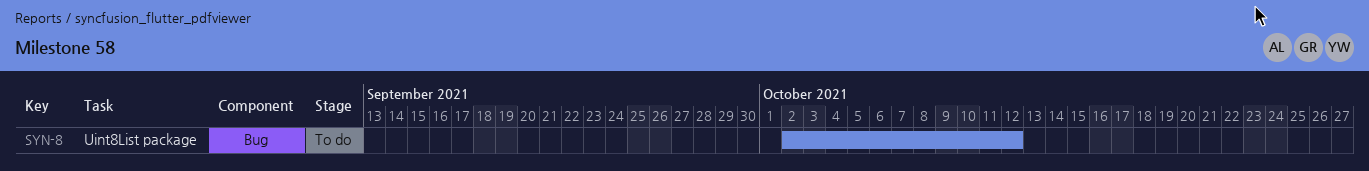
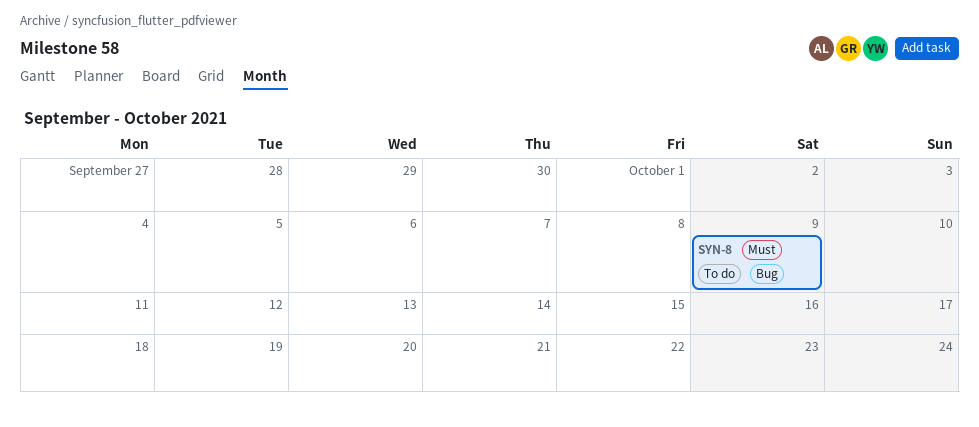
SYN-8, due: Oct 12 -> Oct 9

